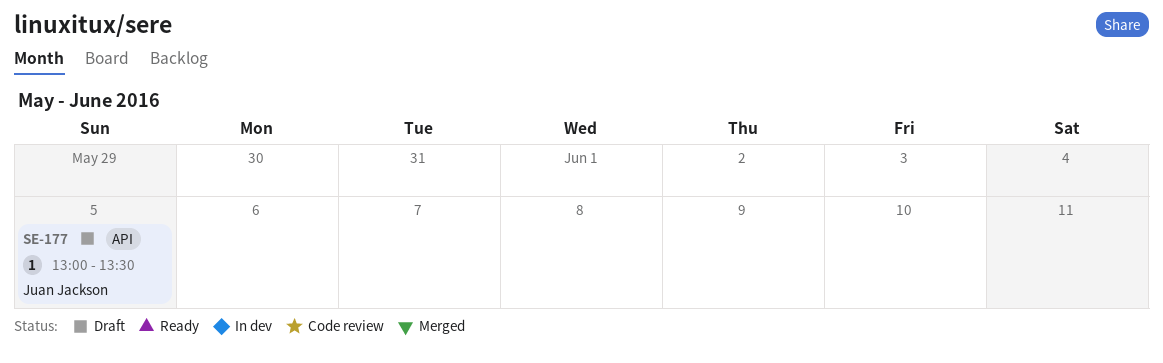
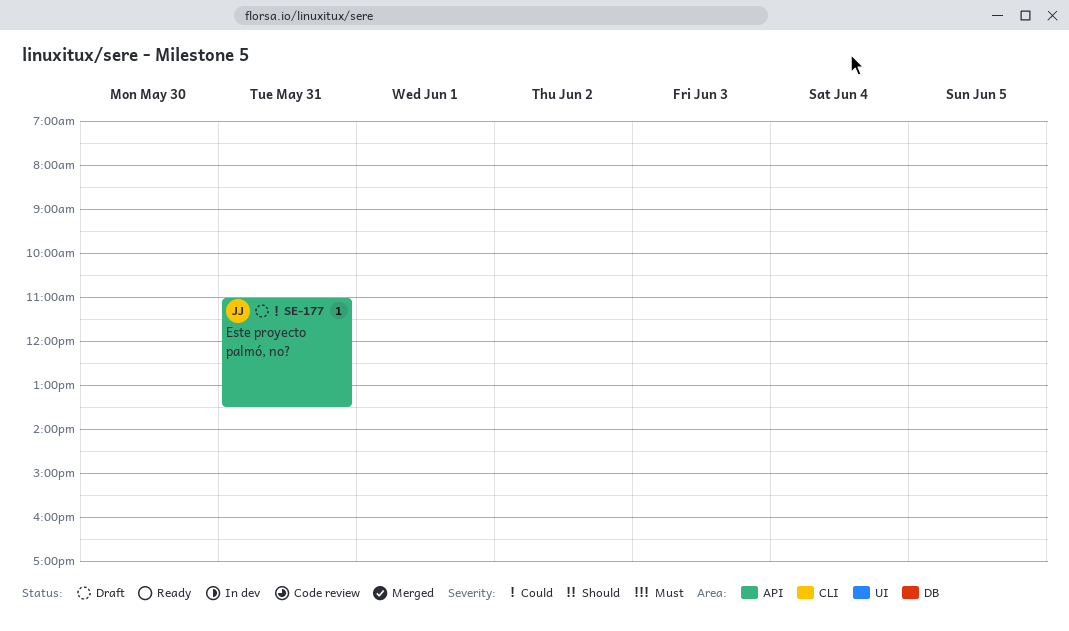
SE-177, day: Jun 5 -> May 31
SE-177, begins: 13:00 -> 11:00

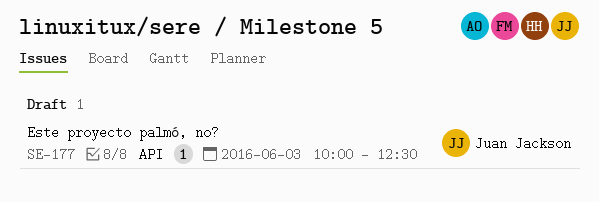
SE-177, day: May 31 -> Jun 3
SE-177, begins: 11:00 -> 10:00
SE-177, ends: 13:30 -> 12:30

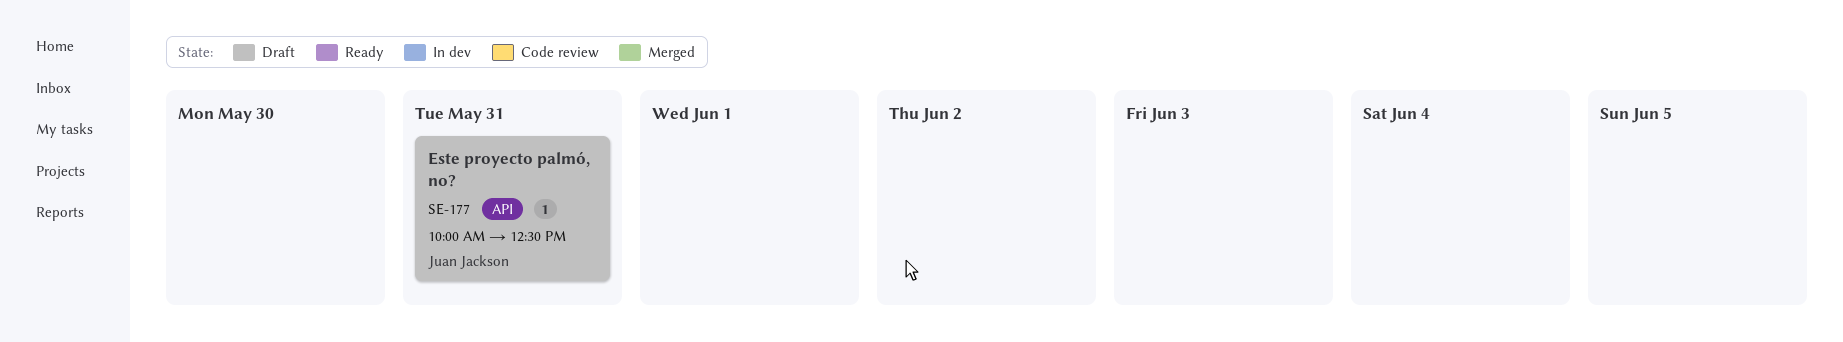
SE-177, day: Jun 3 -> May 31

